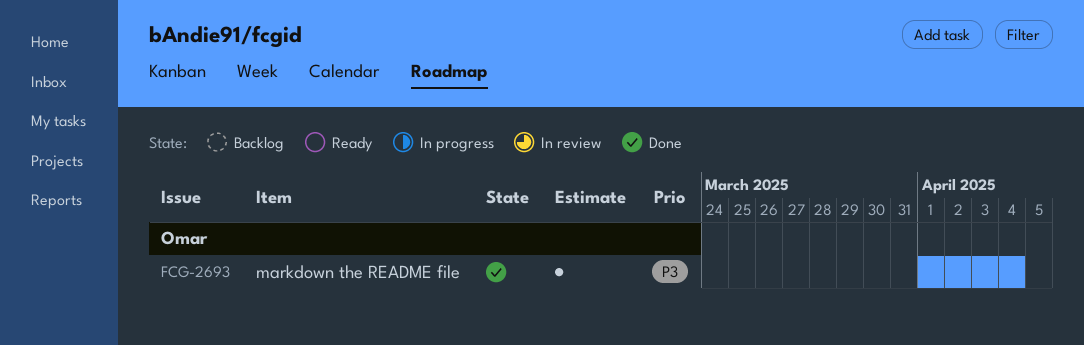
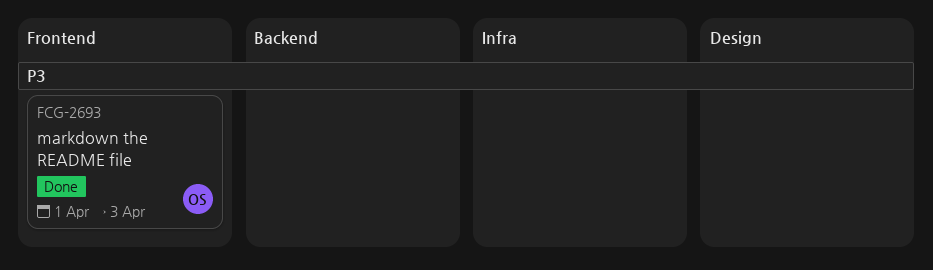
FCG-2693, due: Apr 4 -> Apr 3

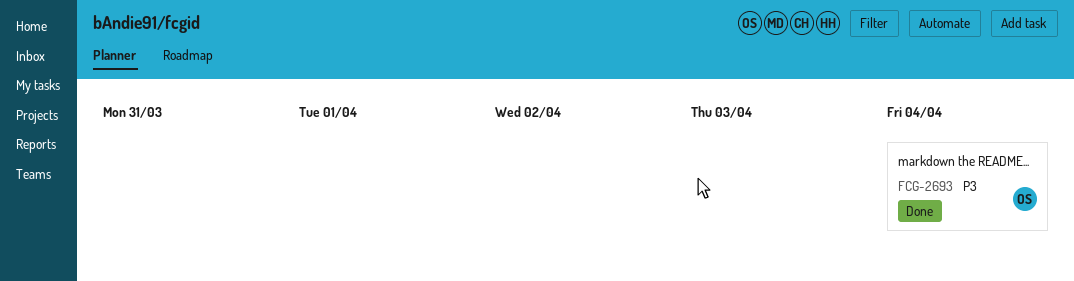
FCG-2693, due: Apr 3 -> Apr 4

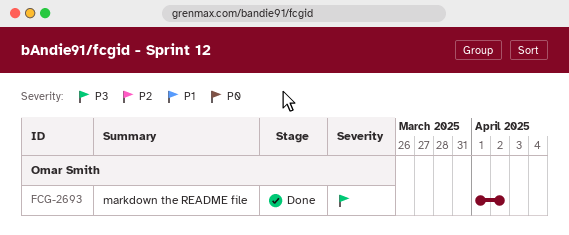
FCG-2693, due: Apr 4 -> Apr 2

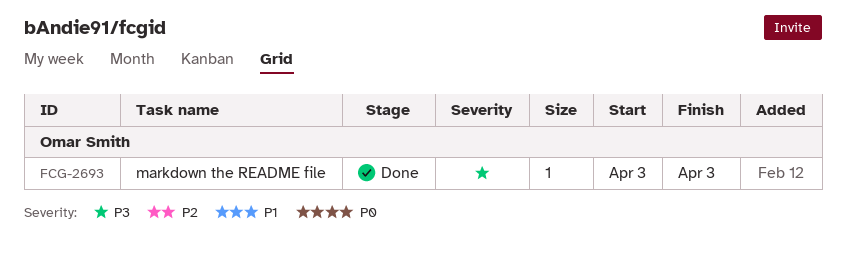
FCG-2693, start: Apr 1 -> Apr 3
FCG-2693, due: Apr 2 -> Apr 3

